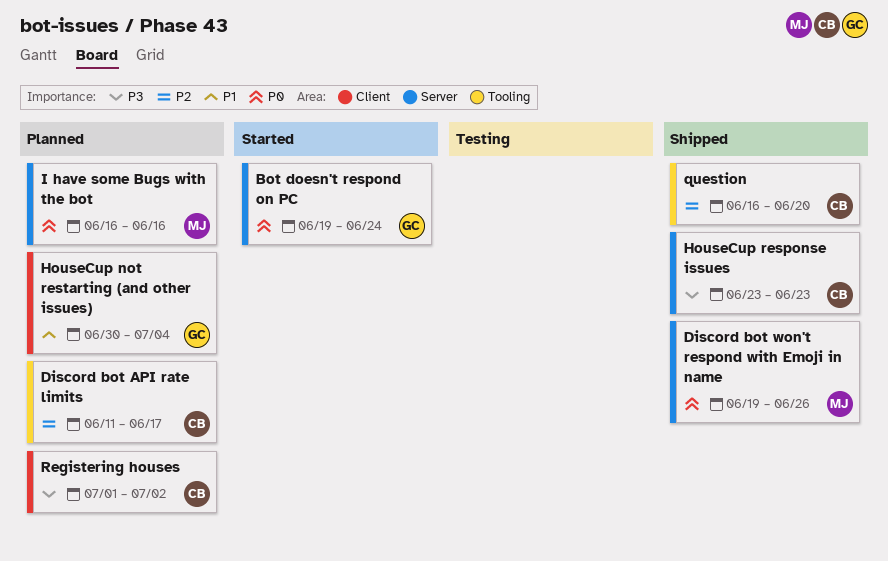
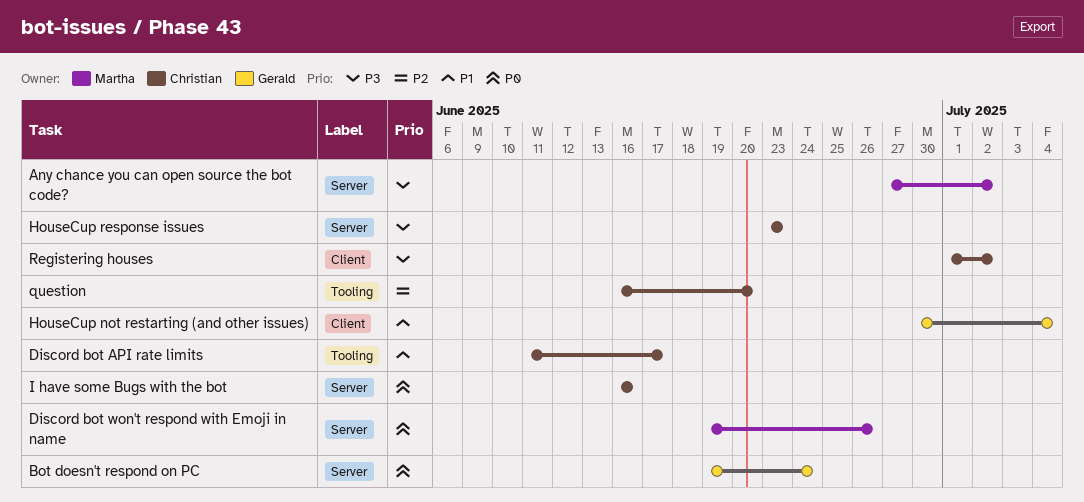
Any chance you can open source the bot code?: none -> present
Discord bot API rate limits, priority: P2 -> P1
I have some Bugs with the bot, owner: Martha -> Christian

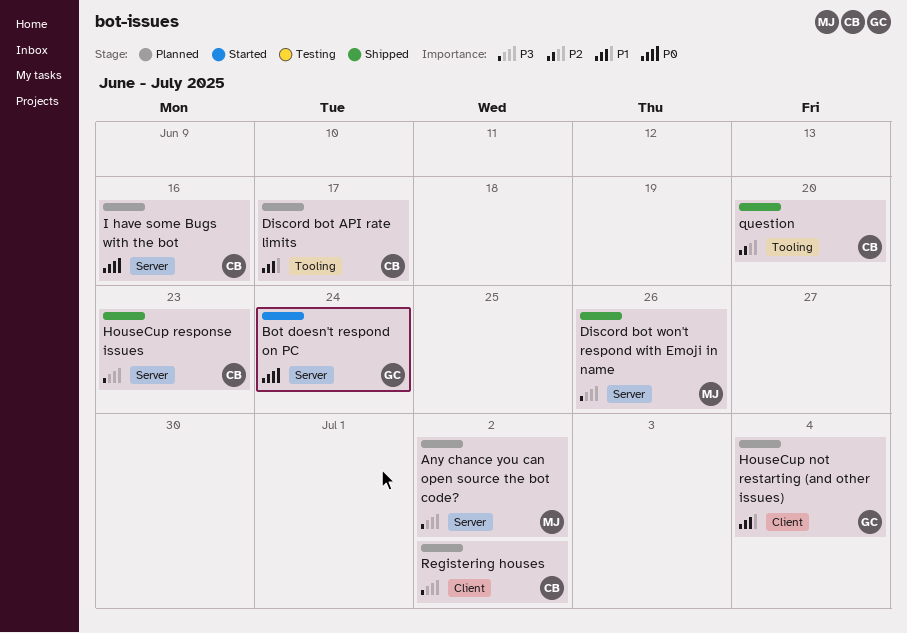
Discord bot won't respond with Emoji in name, priority: P0 -> P3

